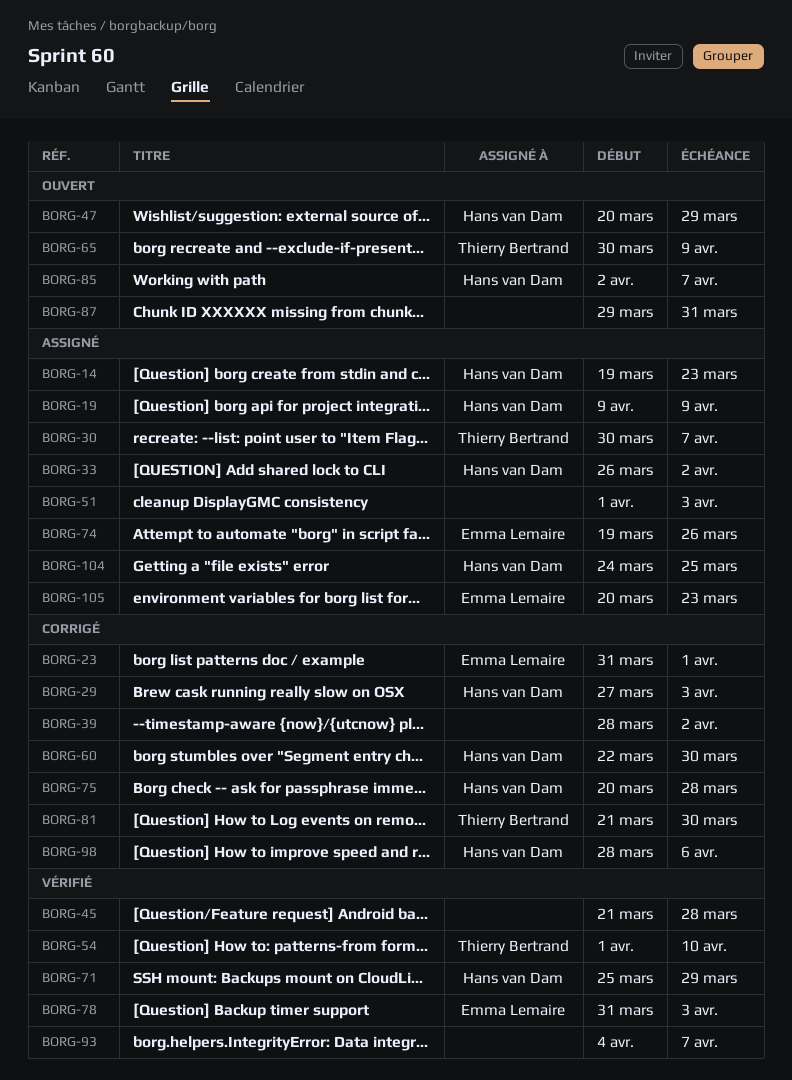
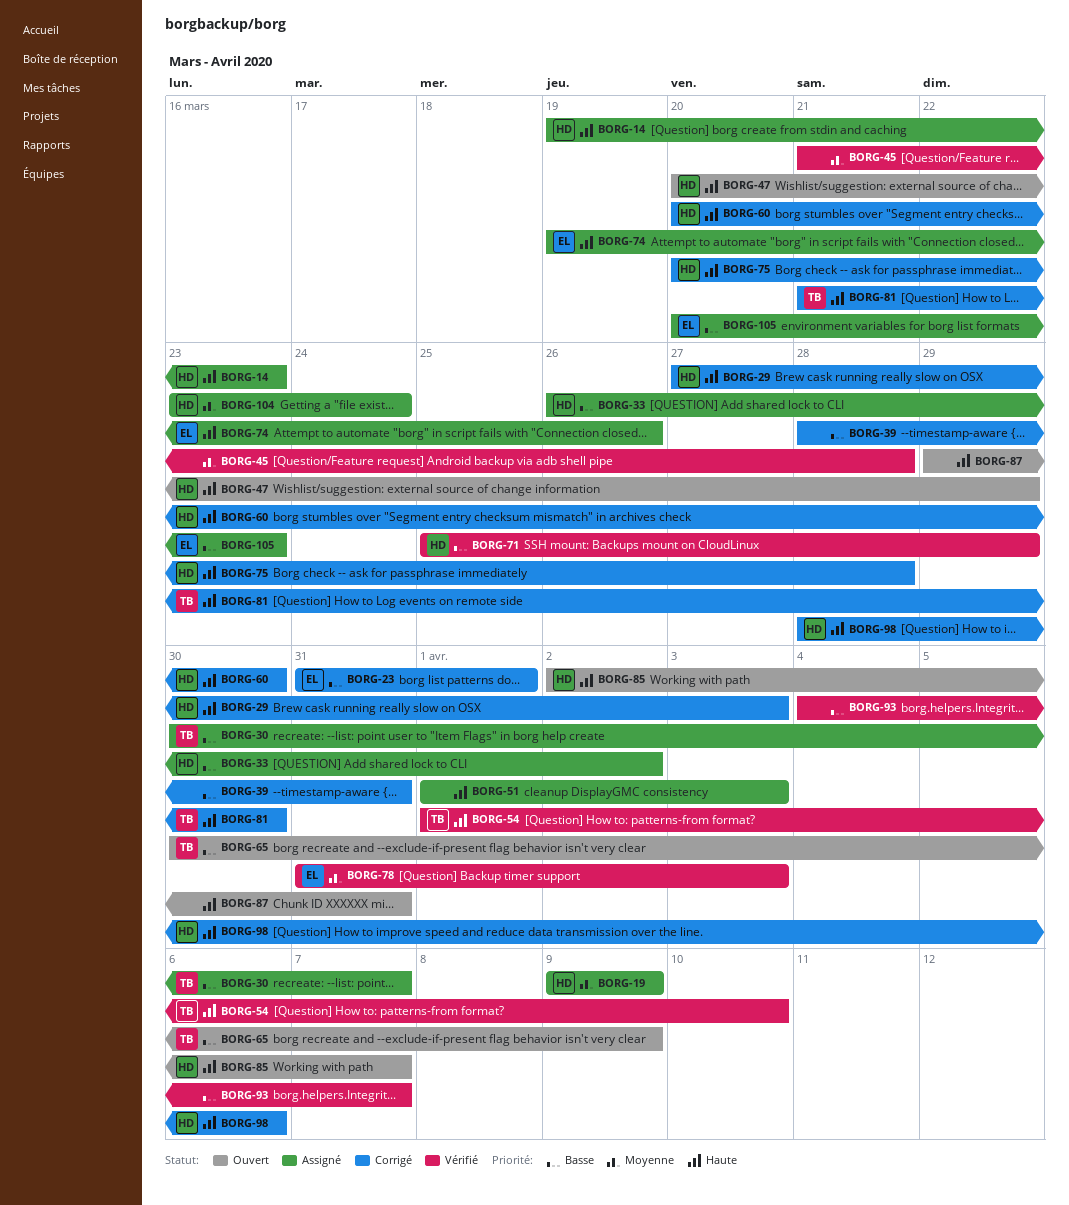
BORG-39, due: Apr 2 -> Mar 31
BORG-60, start: Mar 22 -> Mar 20
BORG-104, start: Mar 24 -> Mar 23
BORG-104, due: Mar 25 -> Mar 24

